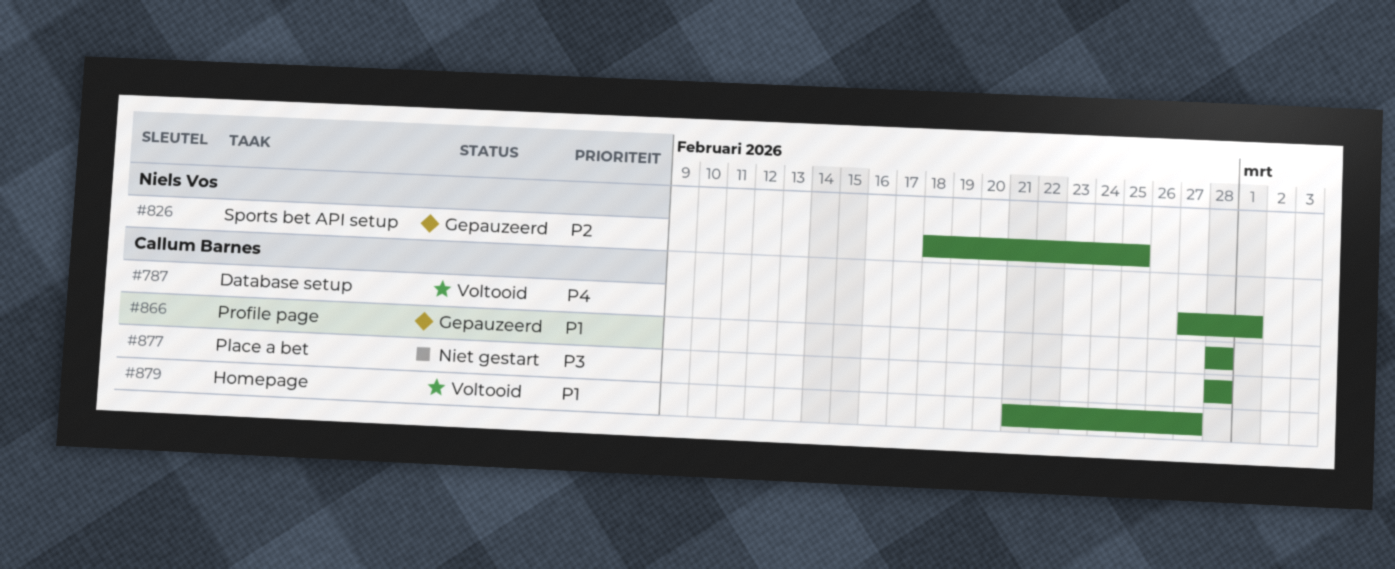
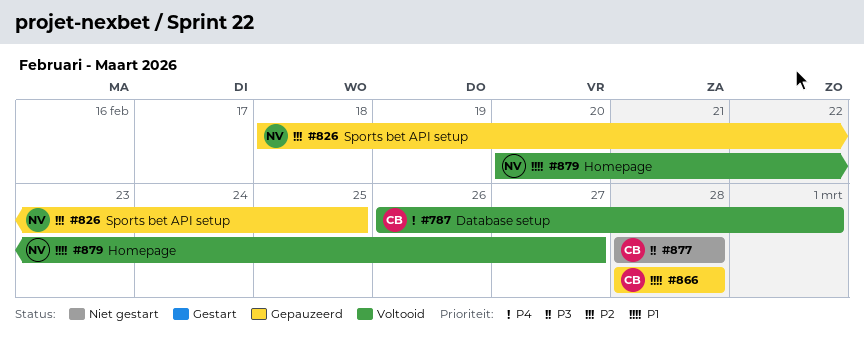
#787, start: Feb 27 -> Feb 26
#879, owner: Callum Barnes -> Niels Vos
#879, start: Feb 21 -> Feb 20

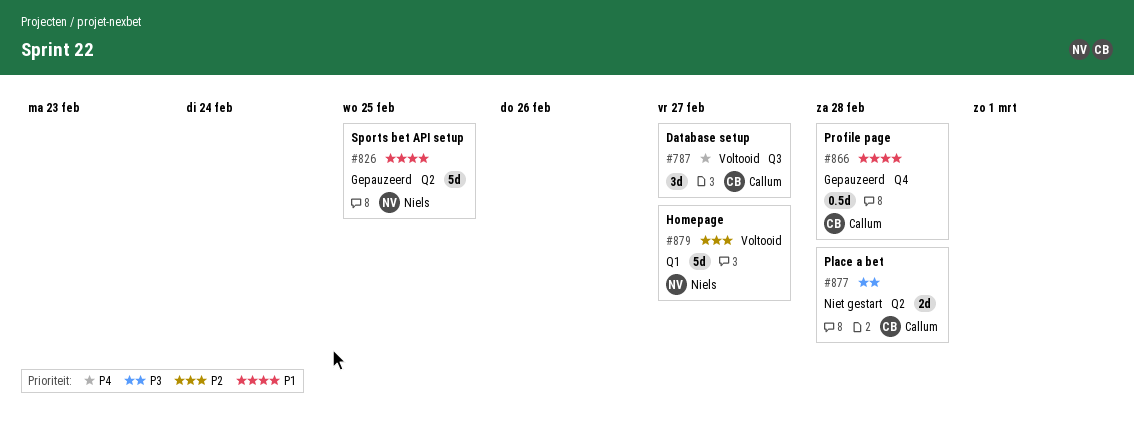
#787, due: Mar 1 -> Feb 27
#826, priority: P2 -> P1
#879, priority: P1 -> P2

